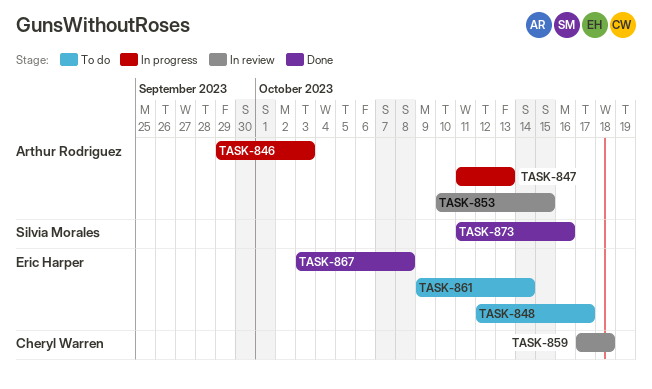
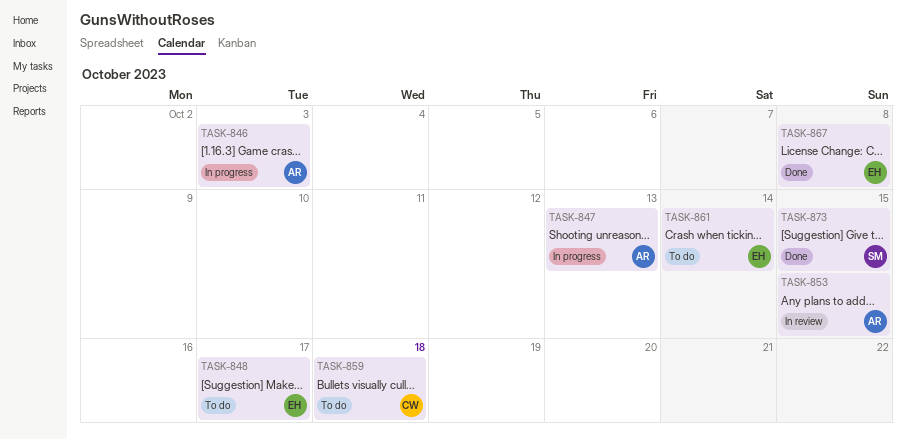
TASK-859, status: In review -> To do
TASK-873, due: Oct 16 -> Oct 15

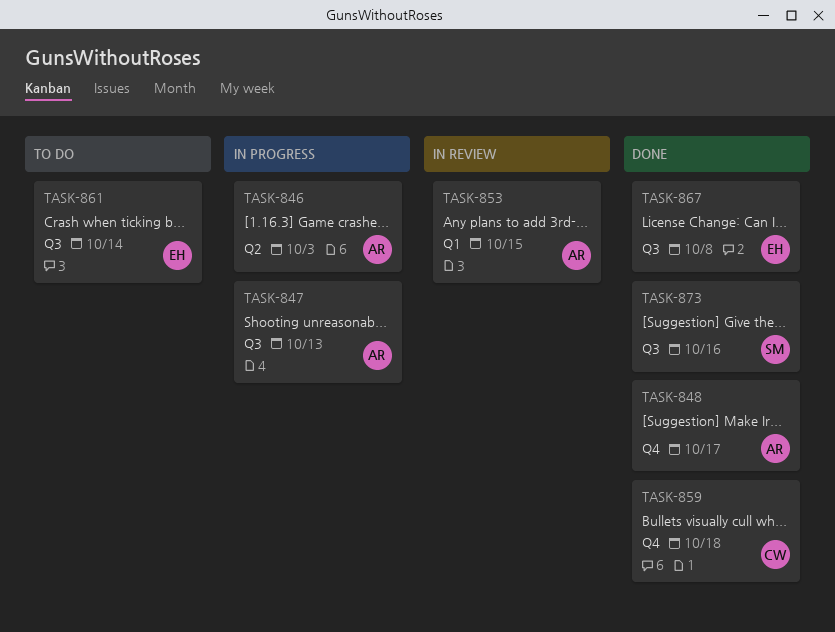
TASK-848, status: To do -> Done
TASK-848, owner: EH -> AR
TASK-859, status: To do -> Done
TASK-873, due: Oct 15 -> Oct 16

